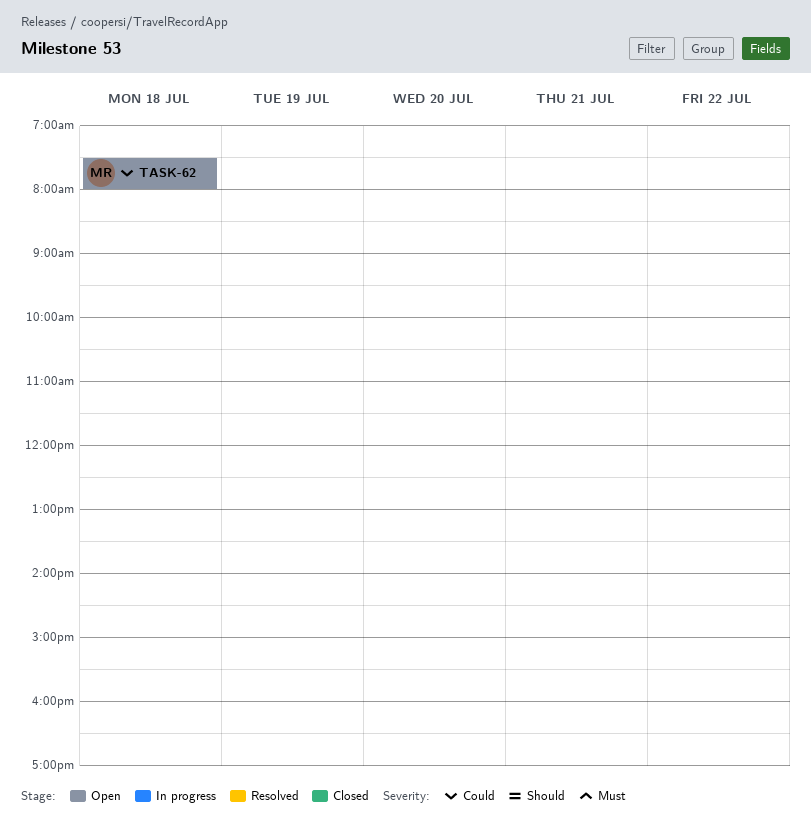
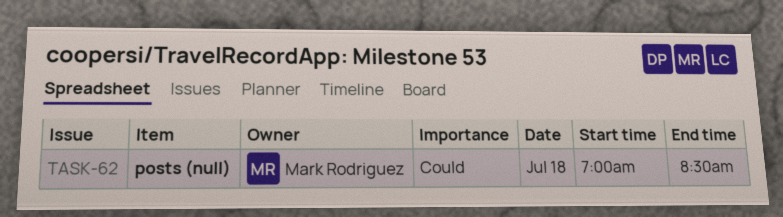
TASK-62, begins: 07:30 -> 07:00
TASK-62, ends: 08:00 -> 08:30

